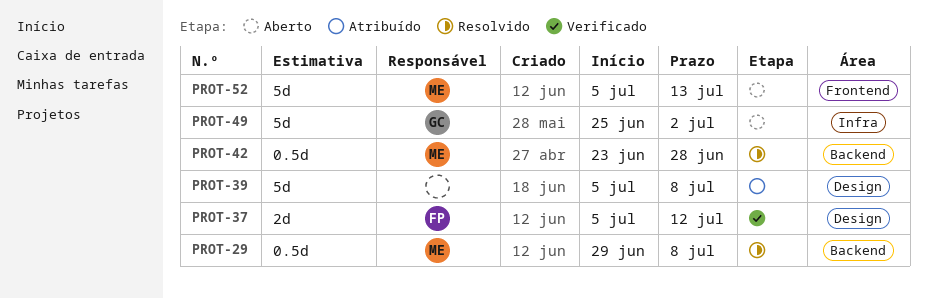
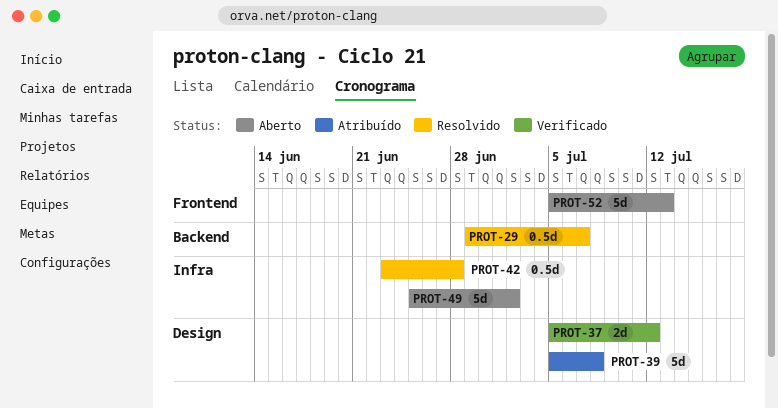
PROT-29, due: Jul 8 -> Jul 7
PROT-42, label: Backend -> Infra

